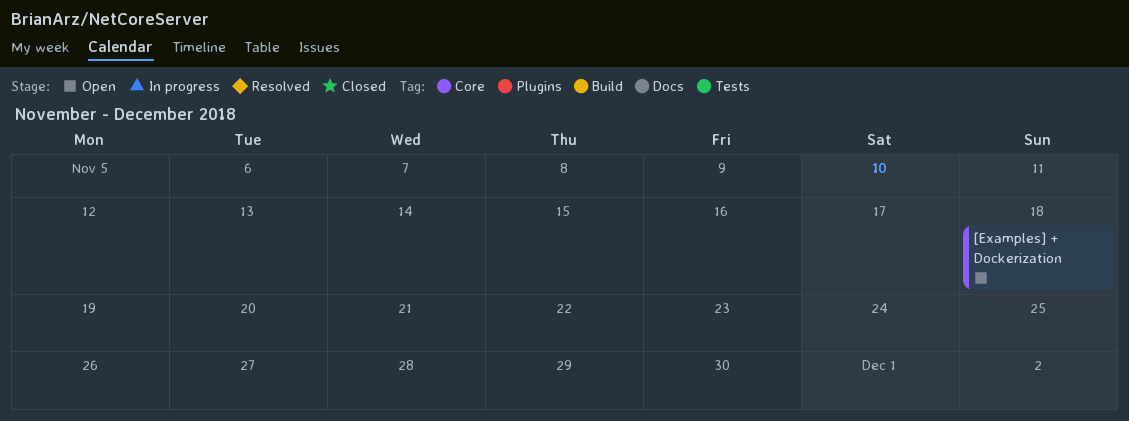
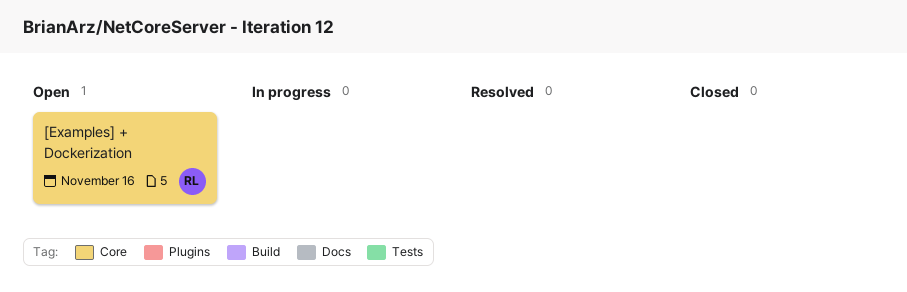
[Examples] + Dockerization, due: Nov 18 -> Nov 16

